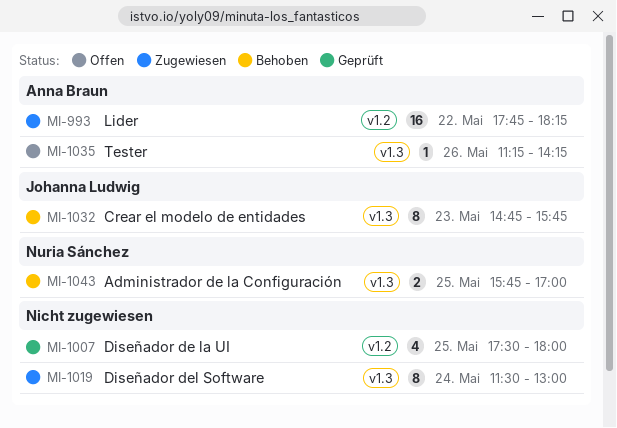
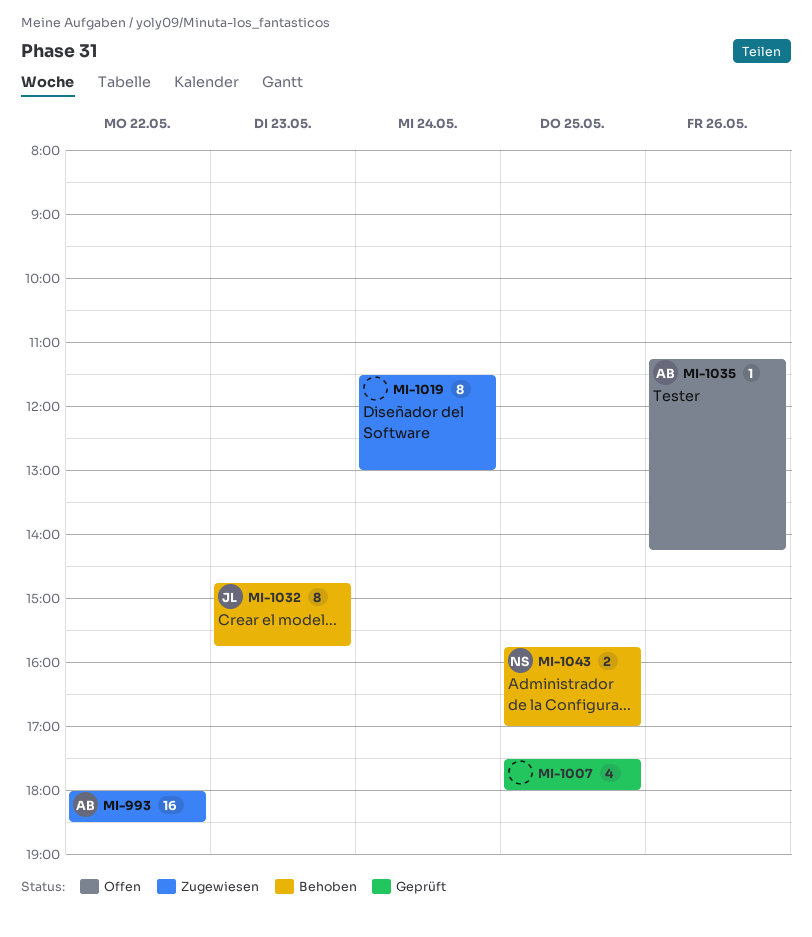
MI-993, begins: 17:45 -> 18:00
MI-993, ends: 18:15 -> 18:30

